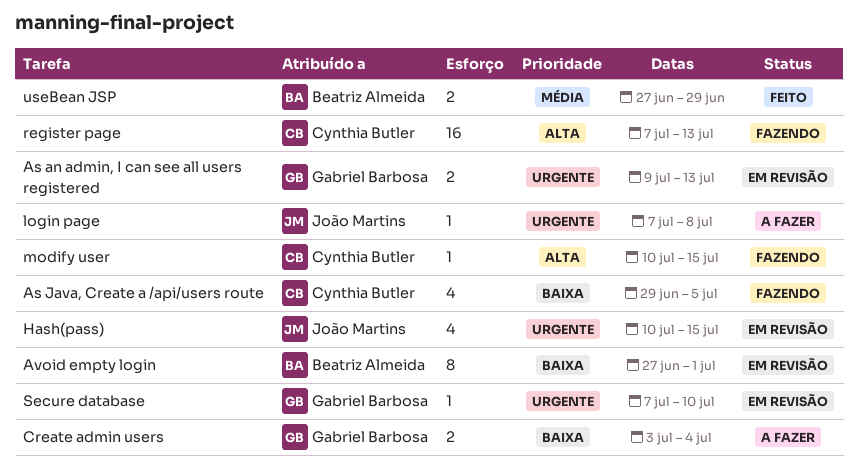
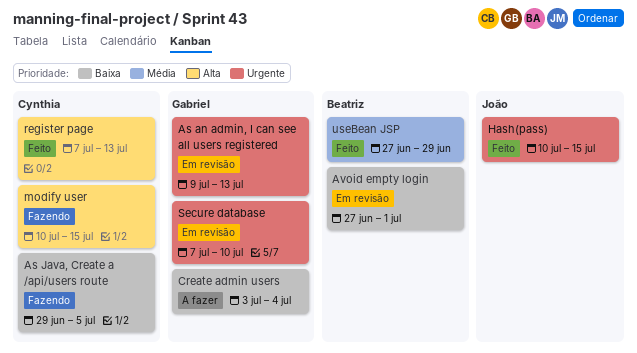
Hash(pass), status: Em revisão -> Feito
login page: present -> none
register page, status: Fazendo -> Feito

